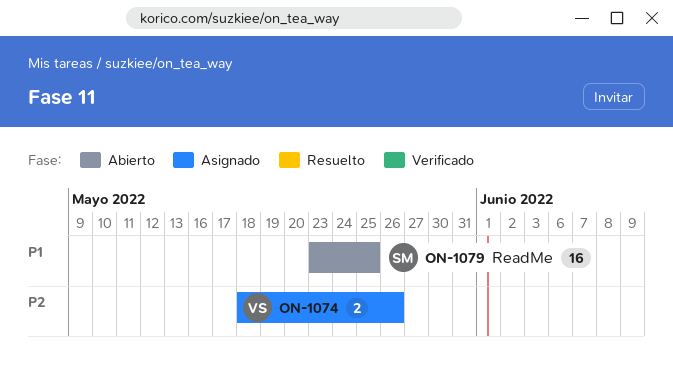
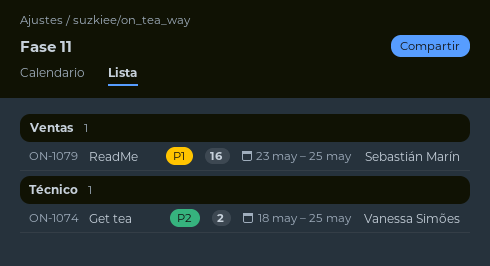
ON-1074, due: May 26 -> May 25

